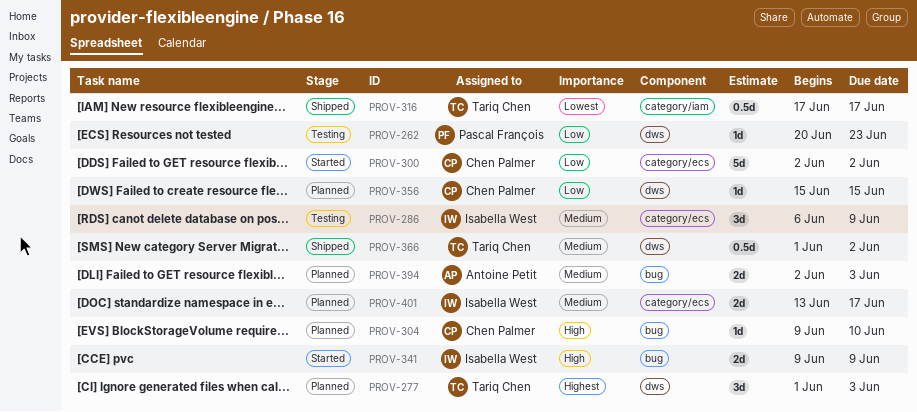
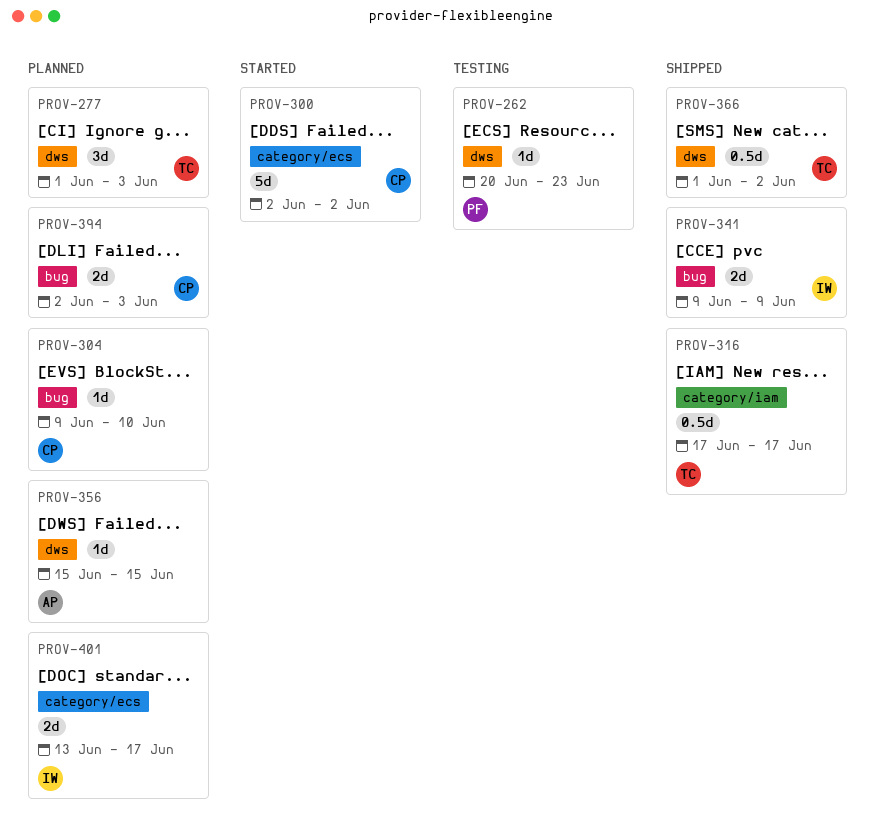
PROV-286: present -> none
PROV-341, status: Started -> Shipped
PROV-356, owner: Chen Palmer -> Antoine Petit
PROV-394, owner: Antoine Petit -> Chen Palmer

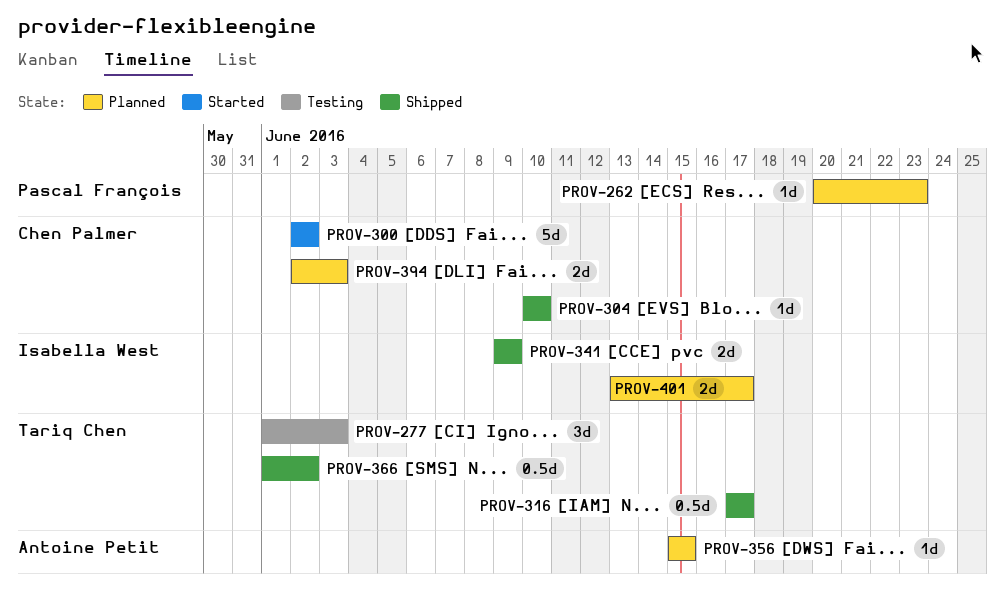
PROV-262, status: Testing -> Planned
PROV-277, status: Planned -> Testing
PROV-304, status: Planned -> Shipped
PROV-304, start: Jun 9 -> Jun 10

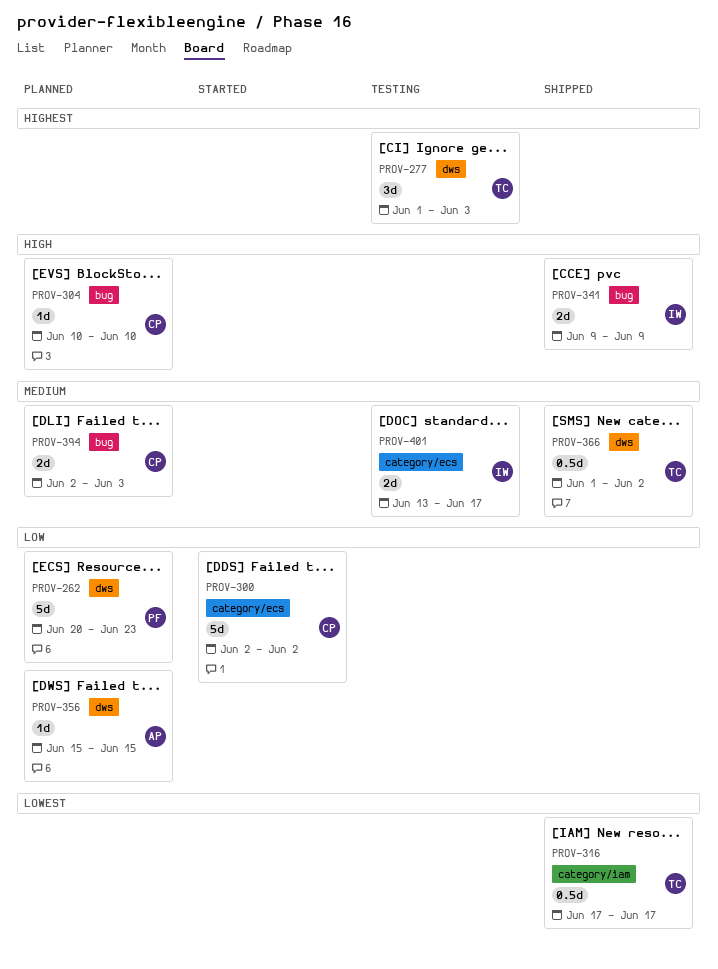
PROV-262, estimate: 1d -> 5d
PROV-304, status: Shipped -> Planned
PROV-401, status: Planned -> Testing

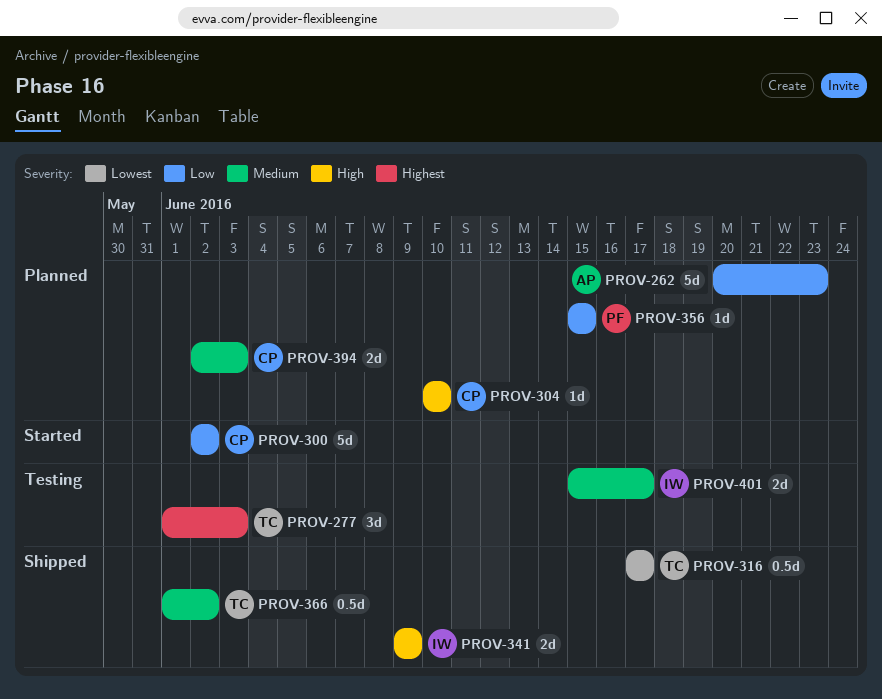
PROV-262, owner: PF -> AP
PROV-356, owner: AP -> PF
PROV-401, start: Jun 13 -> Jun 15

